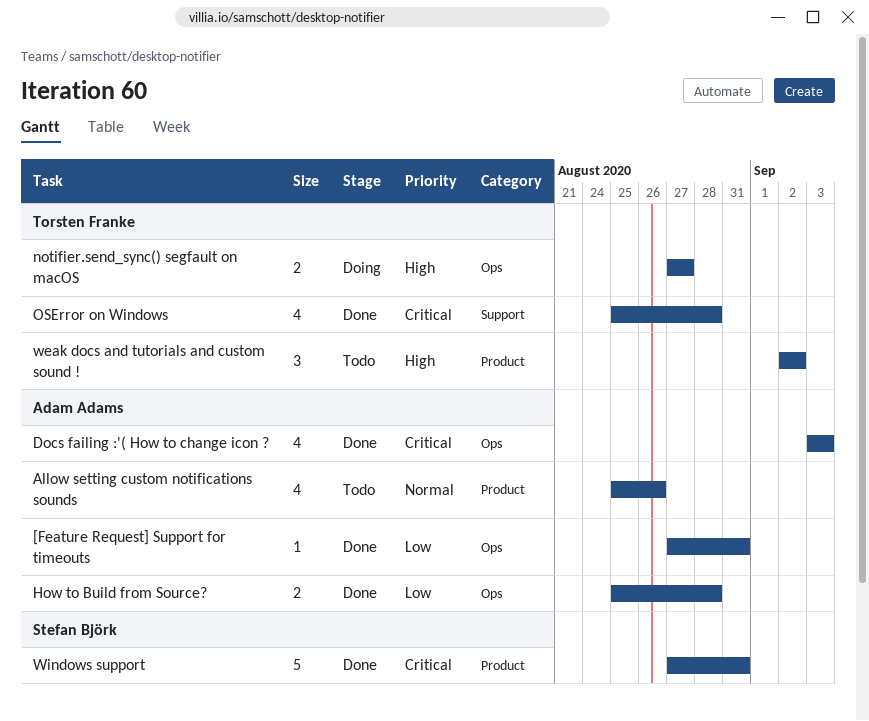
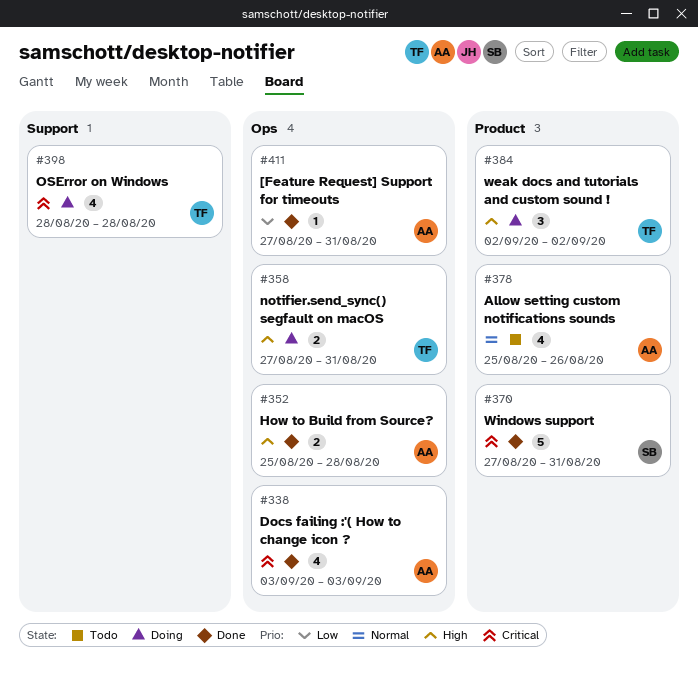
How to Build from Source?, priority: Low -> High
notifier.send_sync() segfault on macOS, due: Aug 27 -> Aug 31
OSError on Windows, status: Done -> Doing
OSError on Windows, start: Aug 25 -> Aug 28
weak docs and tutorials and custom sound !, status: Todo -> Doing

